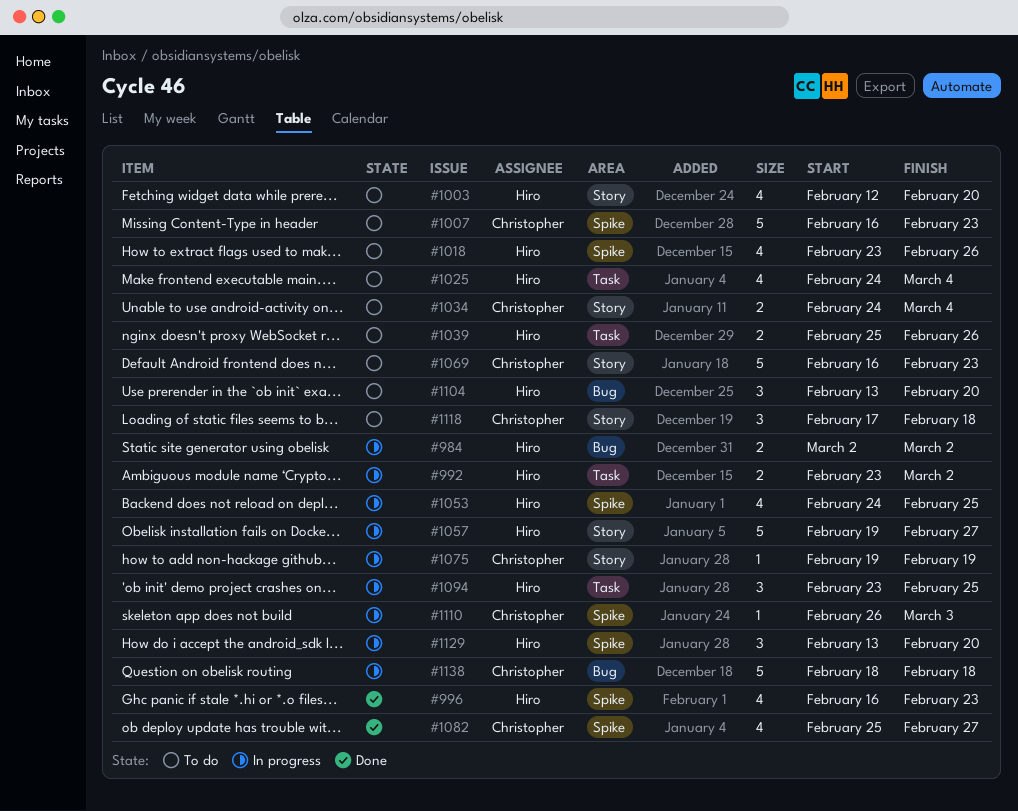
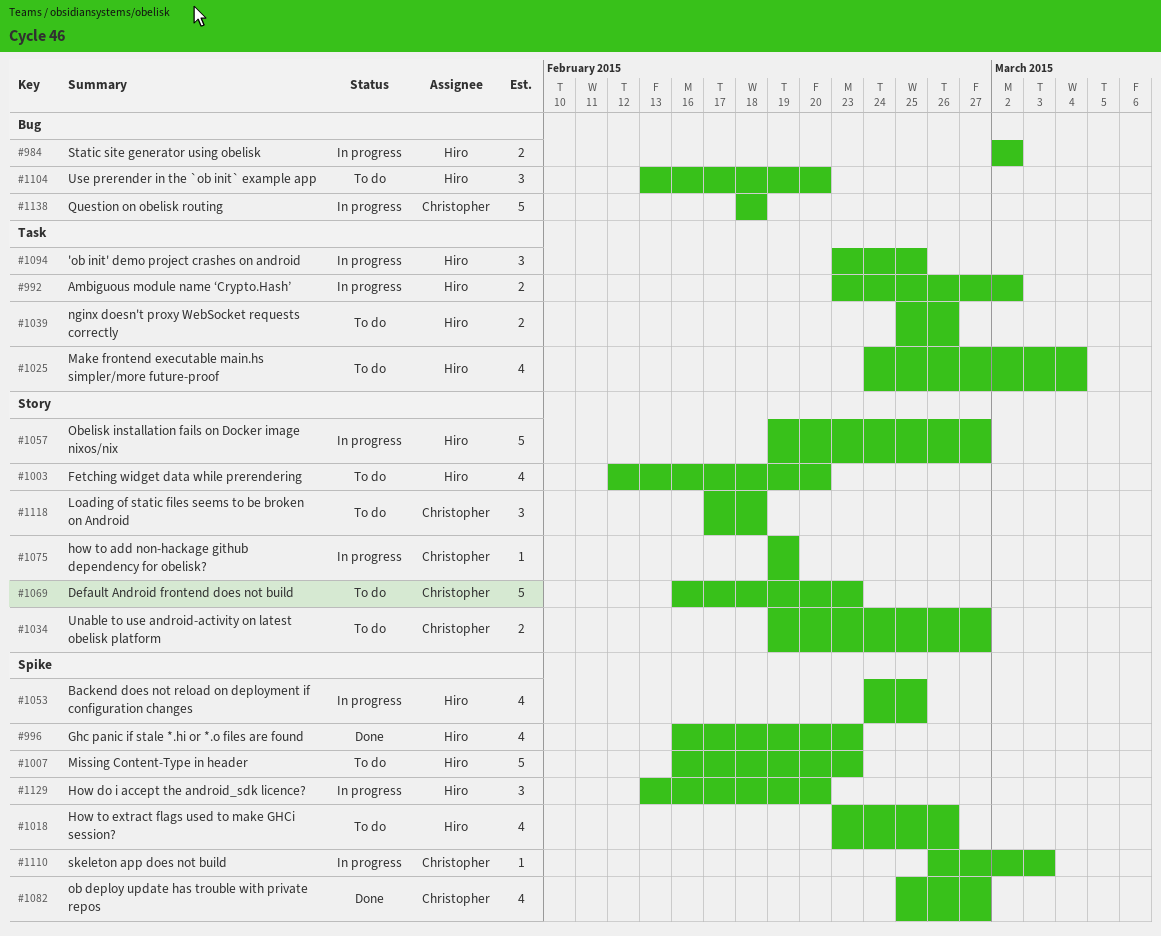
#1007, owner: Christopher -> Hiro
#1034, start: Feb 24 -> Feb 19
#1034, due: Mar 4 -> Feb 27

